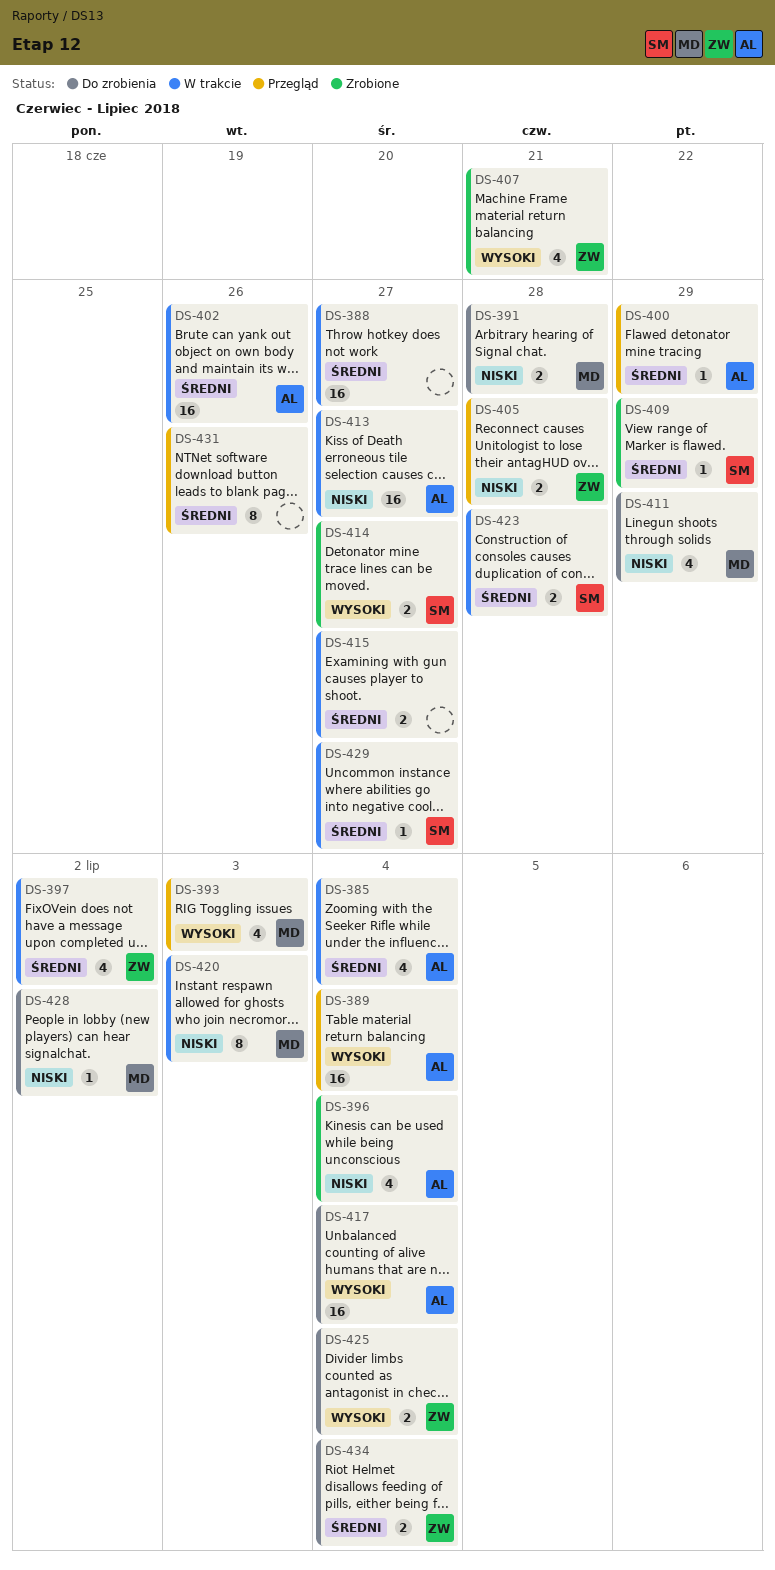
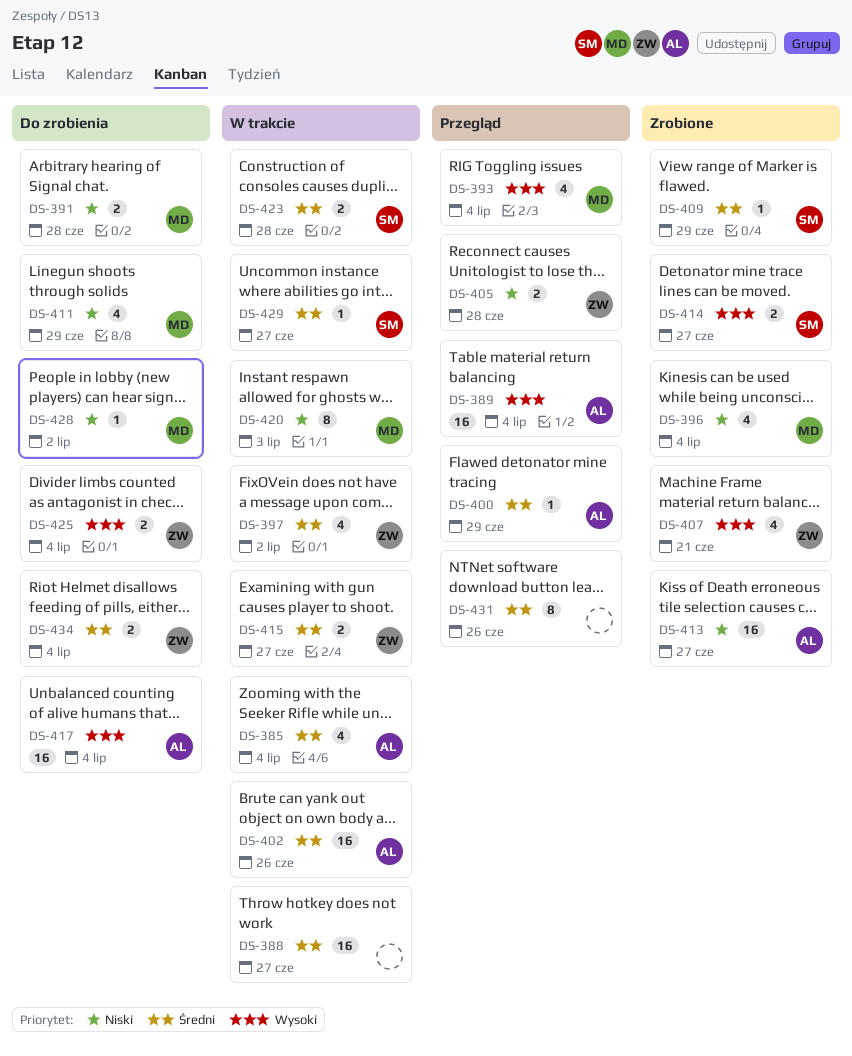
DS-393, due: Jul 3 -> Jul 4
DS-396, owner: AL -> MD
DS-413, status: W trakcie -> Zrobione
DS-415, owner: none -> ZW

